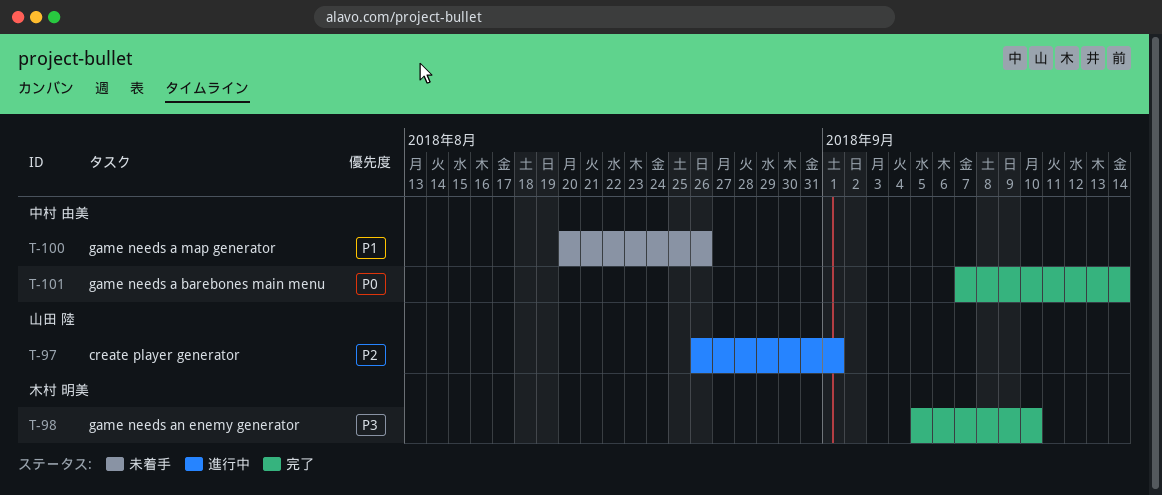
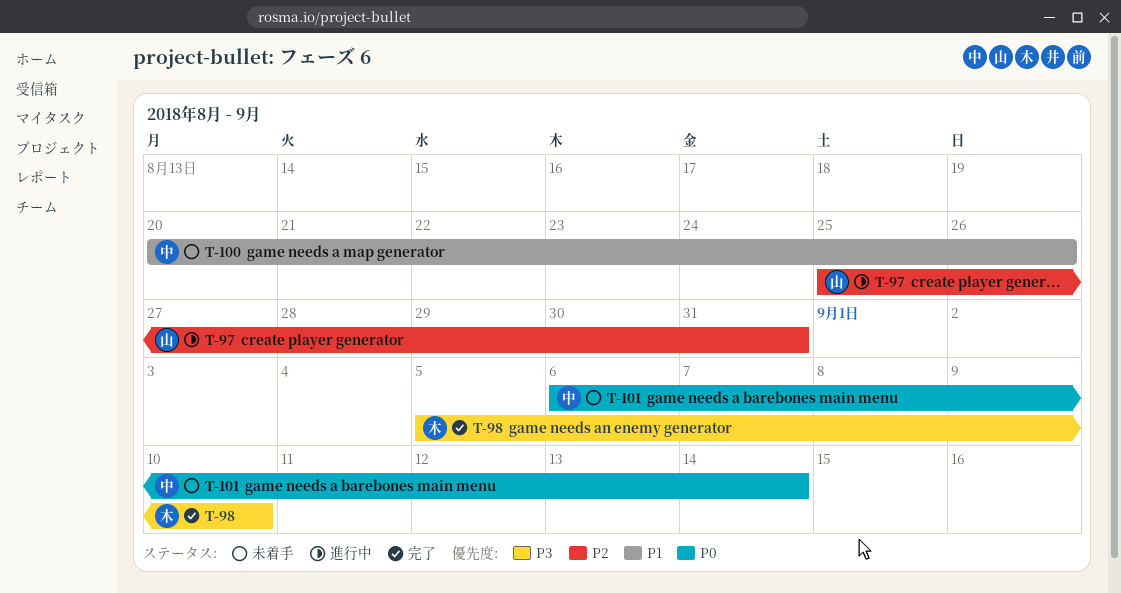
T-97, start: Aug 26 -> Aug 25
T-97, due: Sep 1 -> Aug 31
T-101, status: 完了 -> 未着手
T-101, start: Sep 7 -> Sep 6

